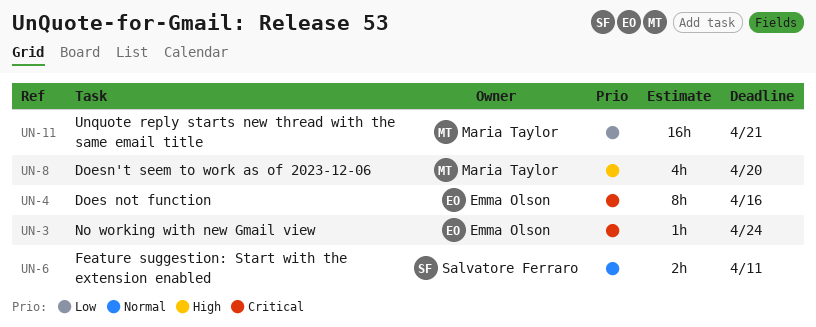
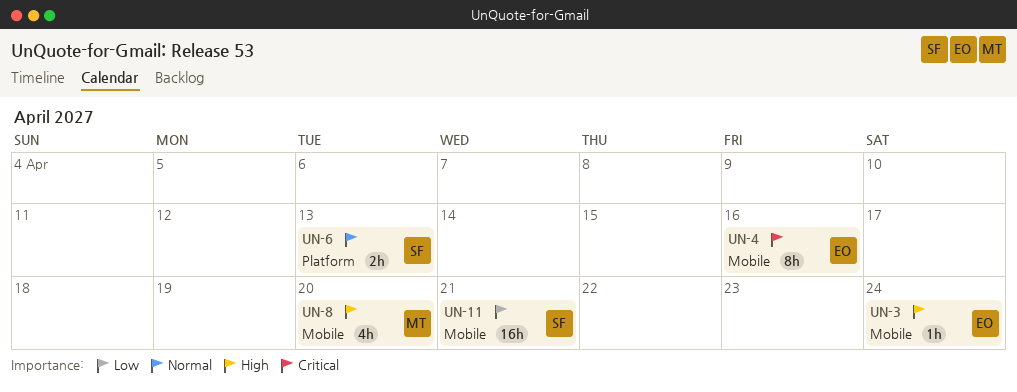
UN-3, priority: Critical -> High
UN-6, due: Apr 11 -> Apr 13
UN-11, owner: Maria Taylor -> Salvatore Ferraro

